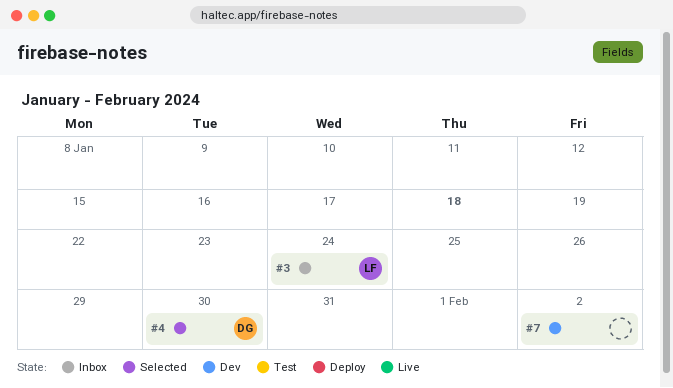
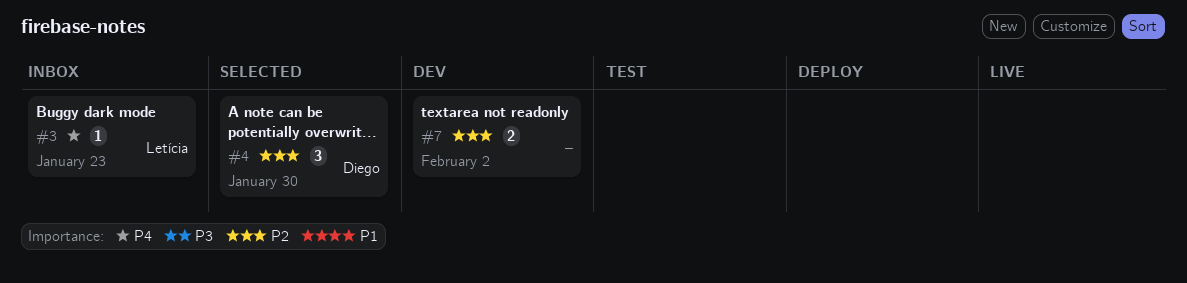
#3, due: Jan 24 -> Jan 23

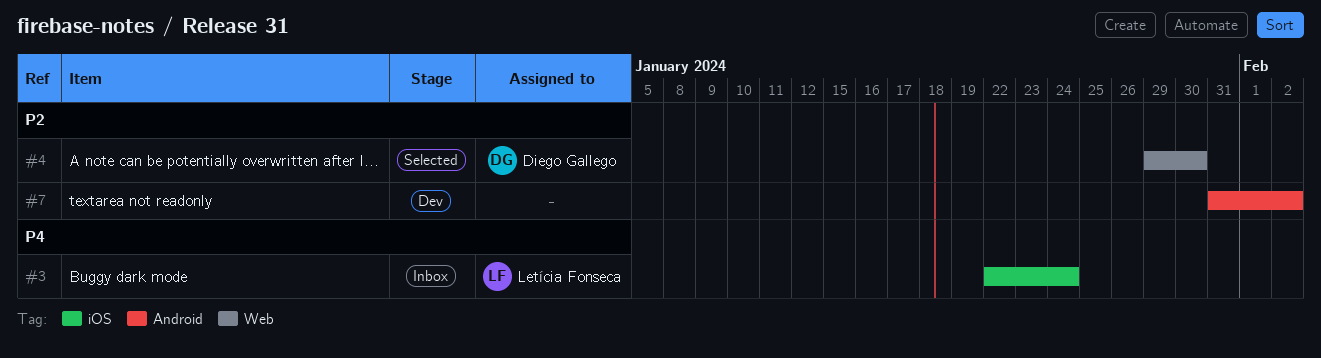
#3, due: Jan 23 -> Jan 24

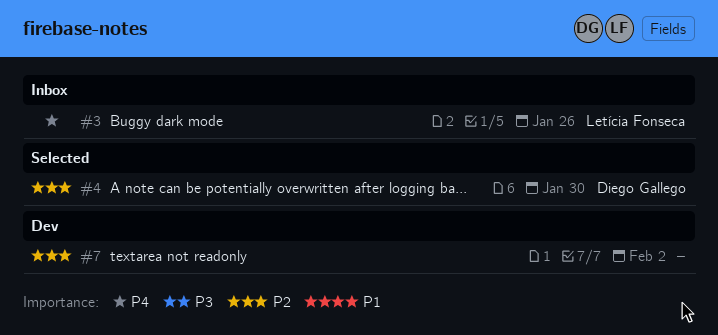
#3, due: Jan 24 -> Jan 26

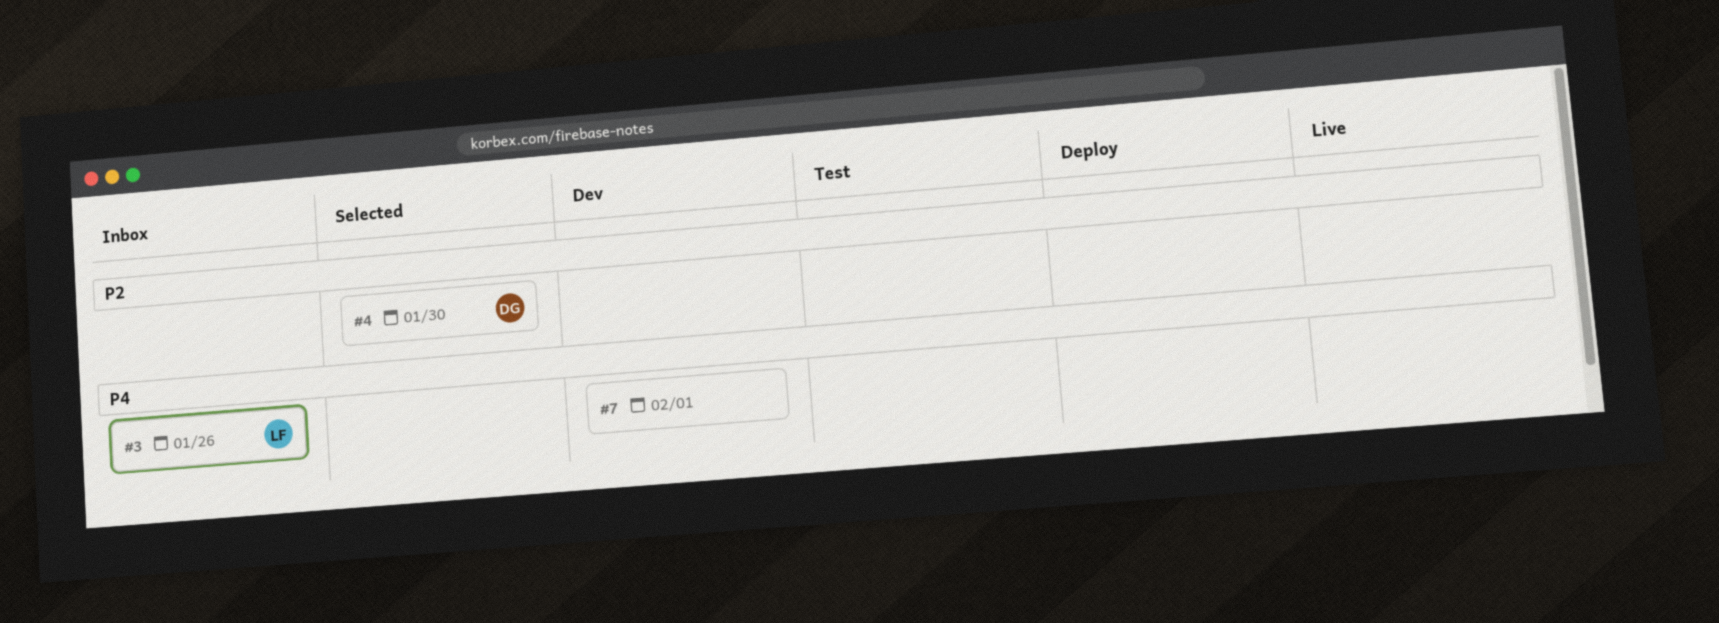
#7, priority: P2 -> P4
#7, due: Feb 2 -> Feb 1

